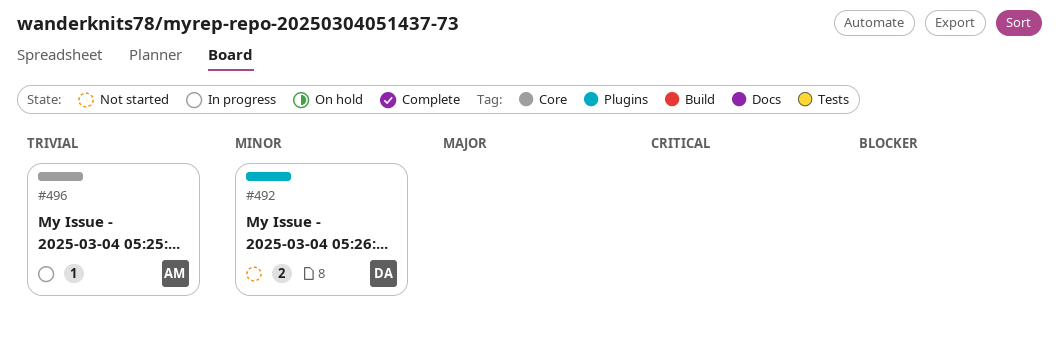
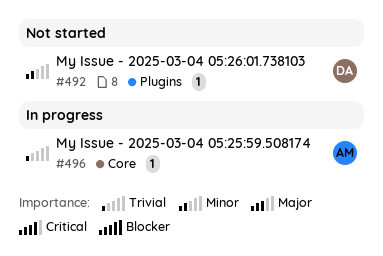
#492, estimate: 2 -> 1

